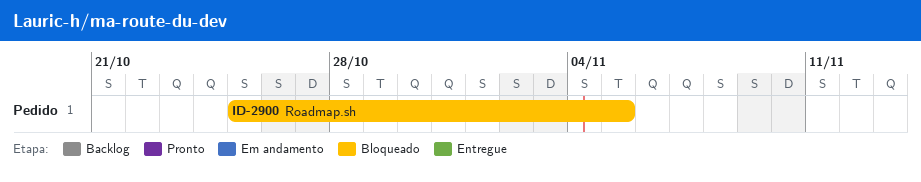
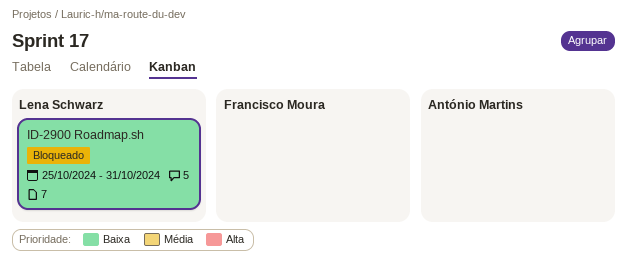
ID-2900, due: Nov 5 -> Oct 31

